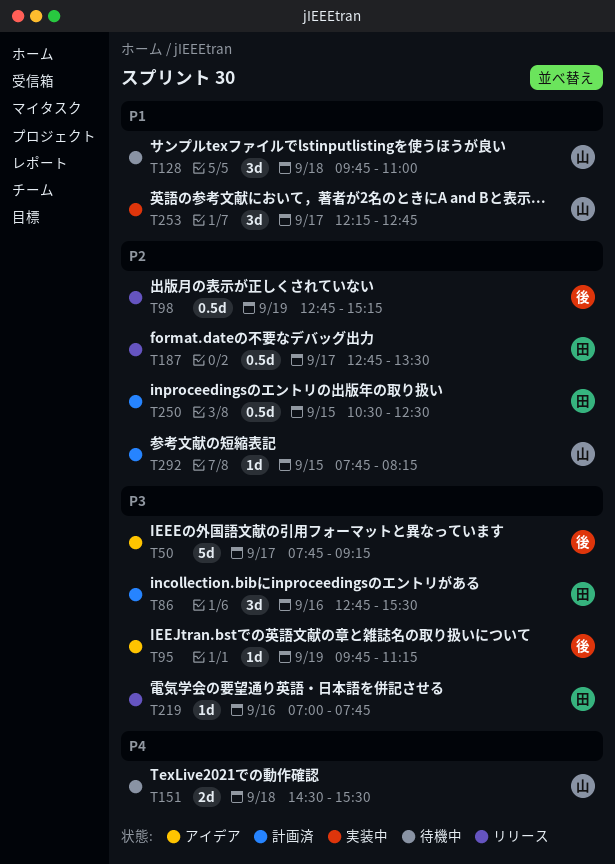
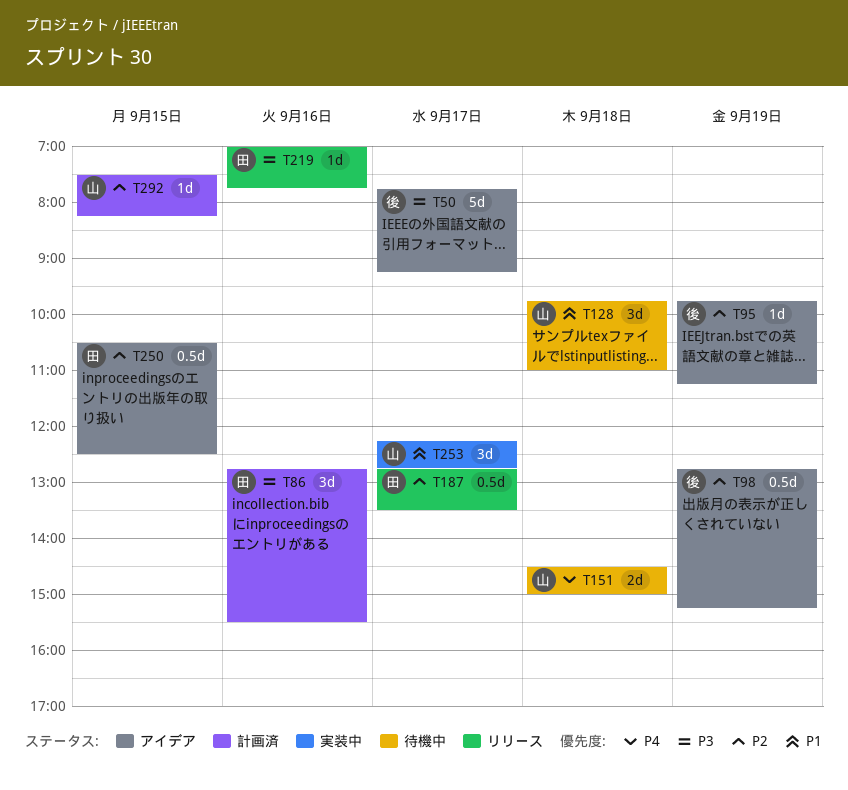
T95, priority: P3 -> P2
T98, status: リリース -> アイデア
T151, ends: 15:30 -> 15:00
T250, status: 計画済 -> アイデア
T292, begins: 07:45 -> 07:30

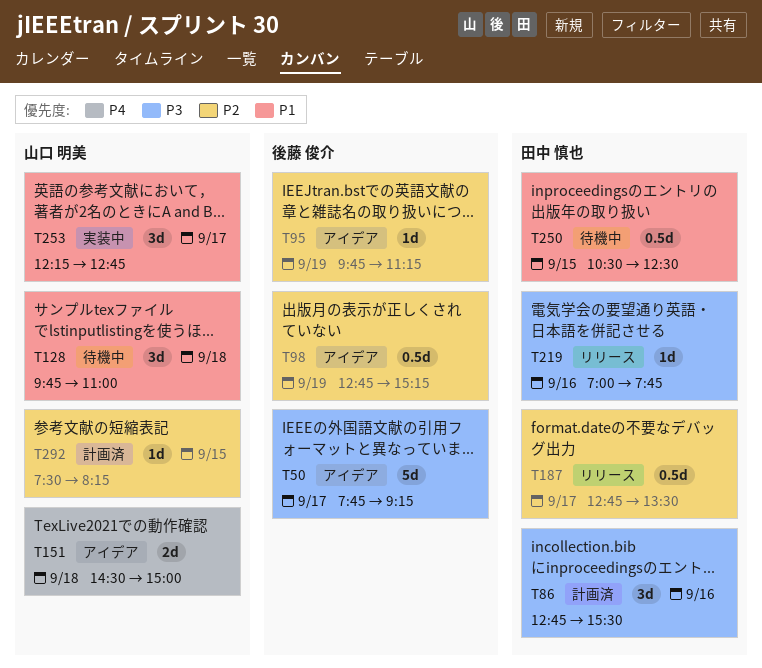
T151, status: 待機中 -> アイデア
T250, status: アイデア -> 待機中
T250, priority: P2 -> P1

